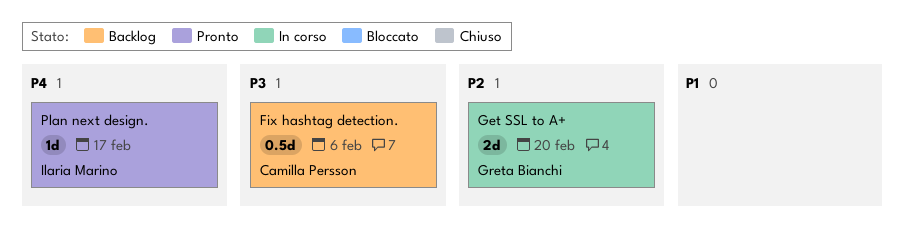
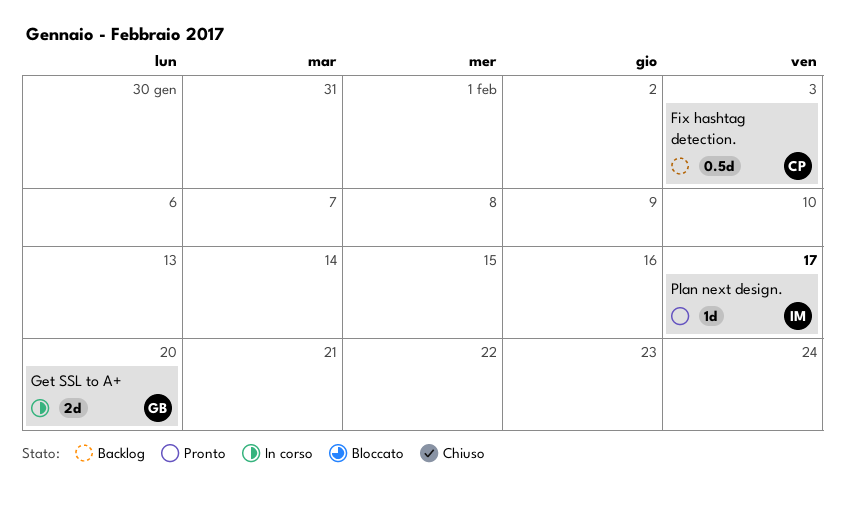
Fix hashtag detection., due: Feb 6 -> Feb 3

